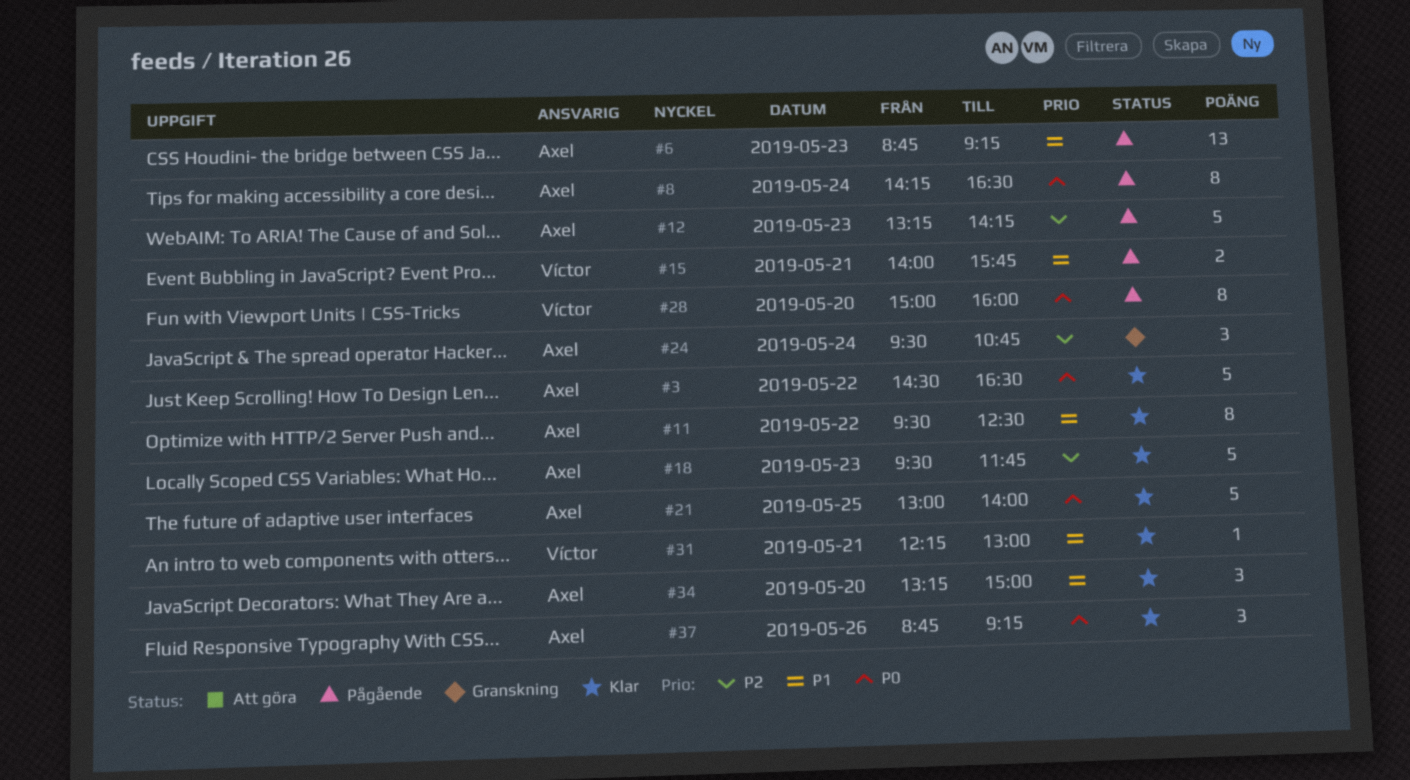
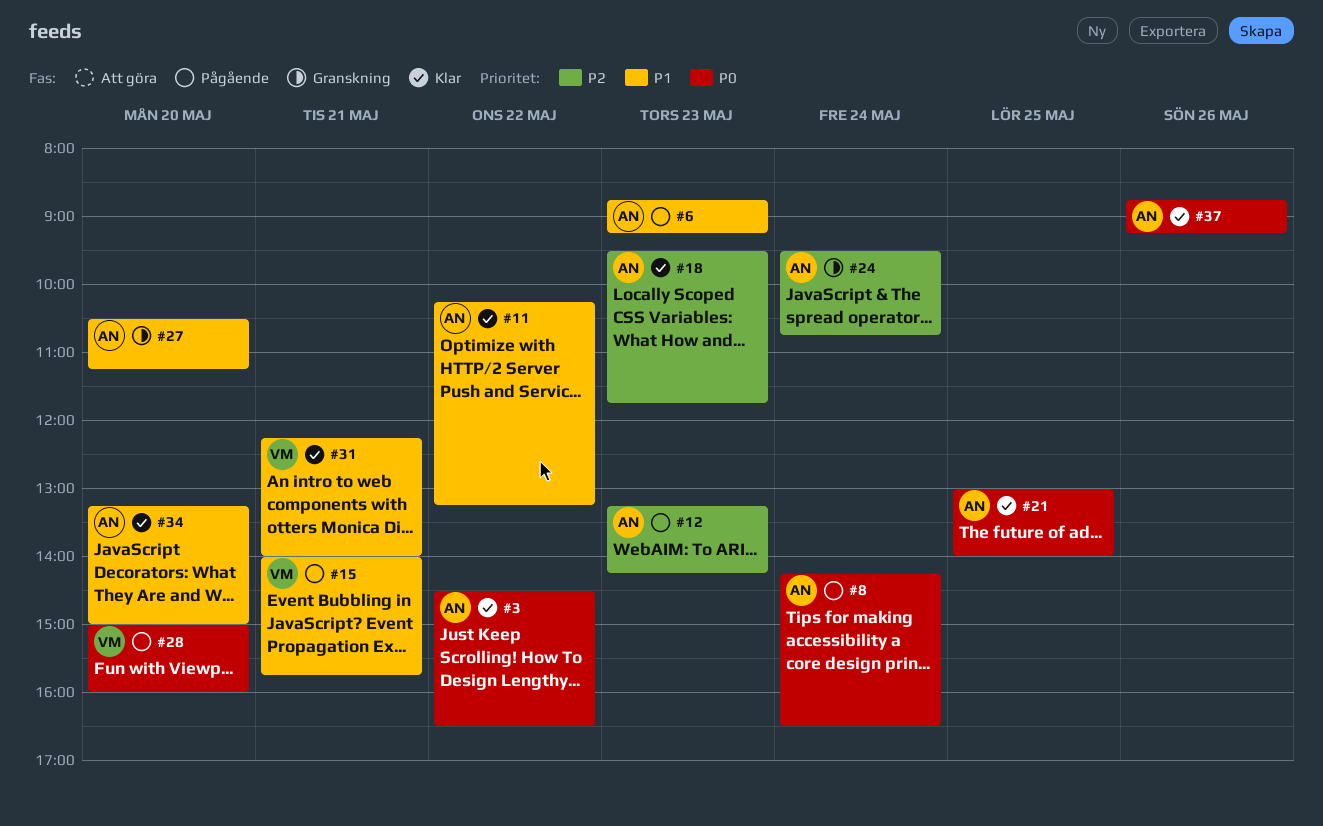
#11, begins: 09:30 -> 10:15
#11, ends: 12:30 -> 13:15
#27: none -> present
#31, ends: 13:00 -> 14:00

